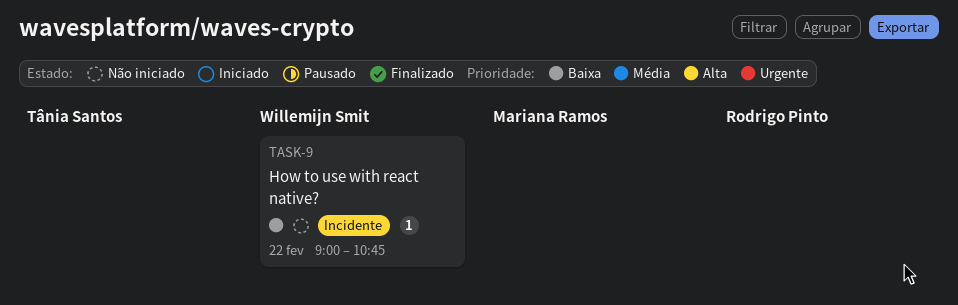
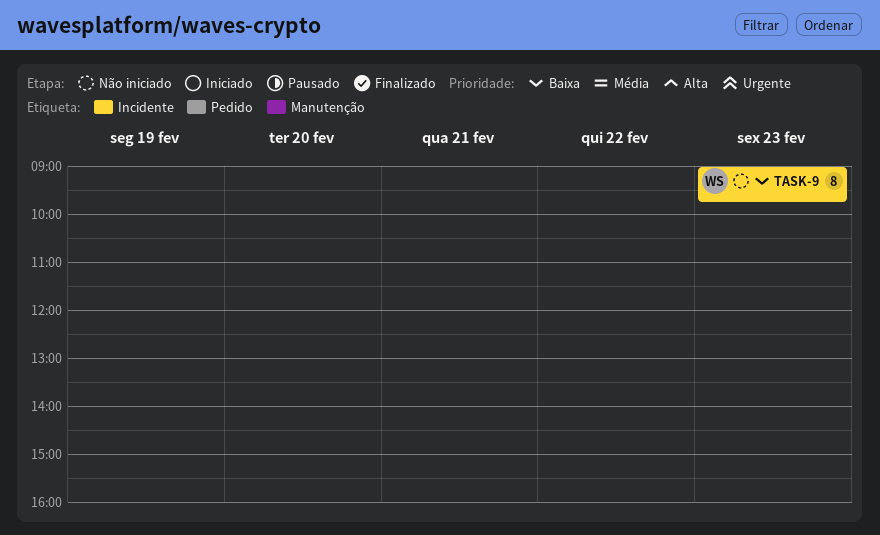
TASK-9, estimate: 1 -> 8
TASK-9, day: Feb 22 -> Feb 23
TASK-9, ends: 10:45 -> 09:45

